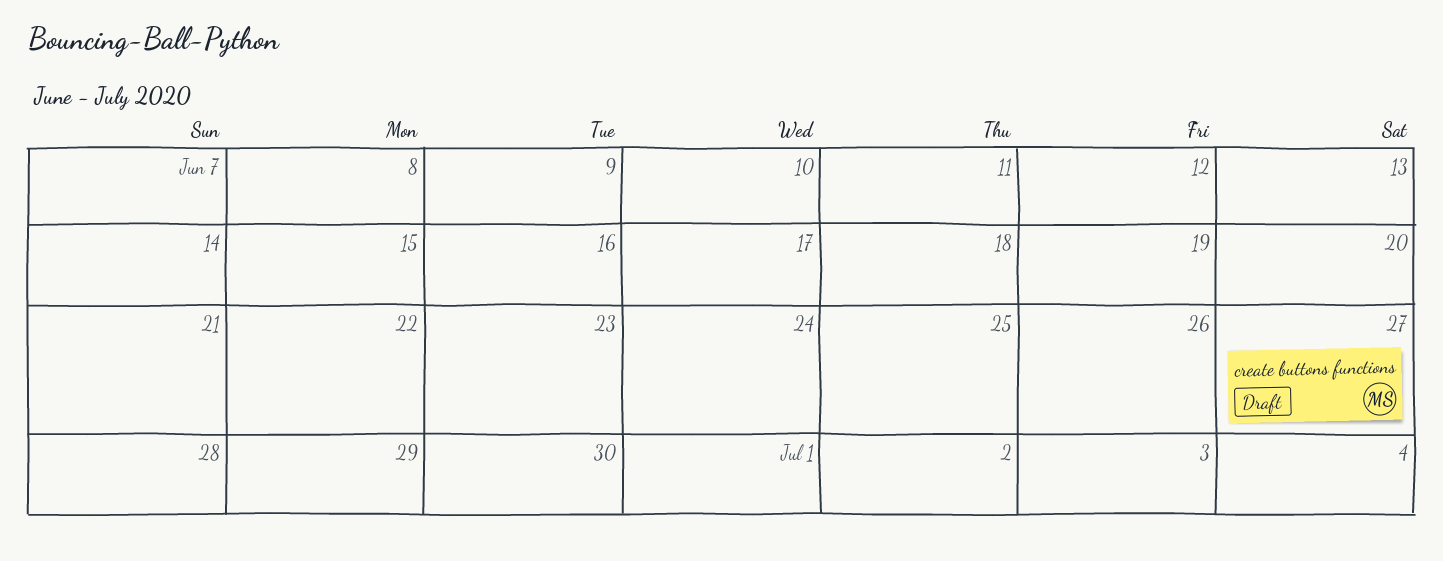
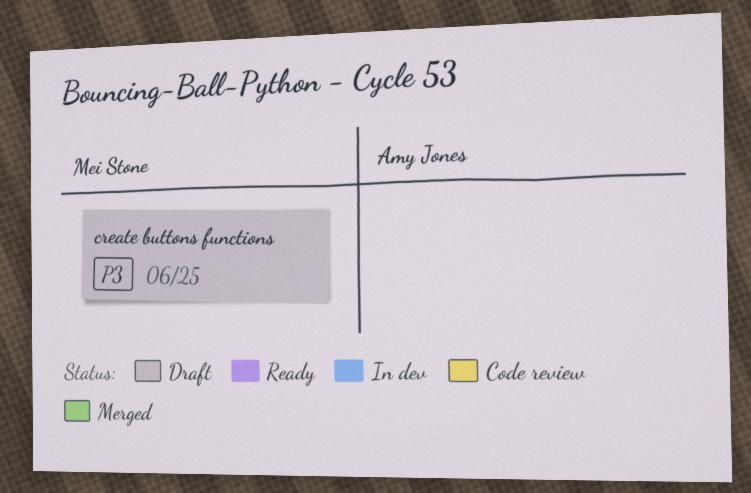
create buttons functions, due: Jun 27 -> Jun 25

